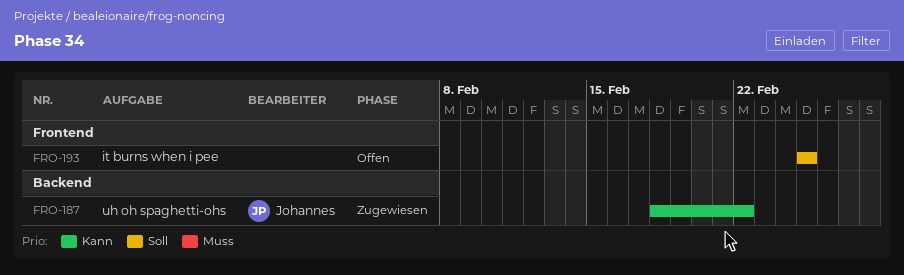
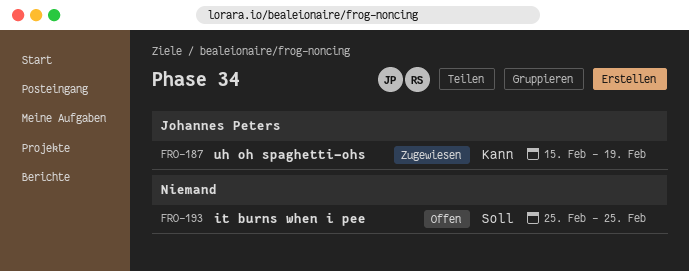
FRO-187, start: Feb 18 -> Feb 15
FRO-187, due: Feb 22 -> Feb 19

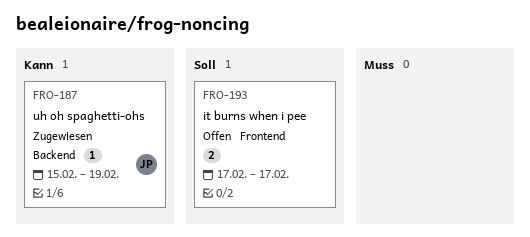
FRO-193, start: Feb 25 -> Feb 17
FRO-193, due: Feb 25 -> Feb 17

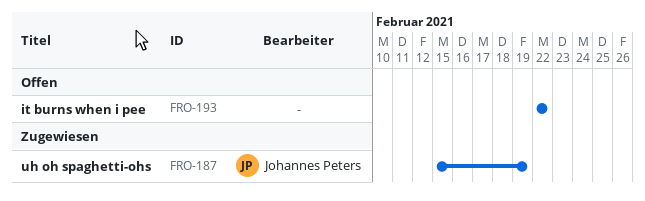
FRO-193, start: Feb 17 -> Feb 22
FRO-193, due: Feb 17 -> Feb 22

